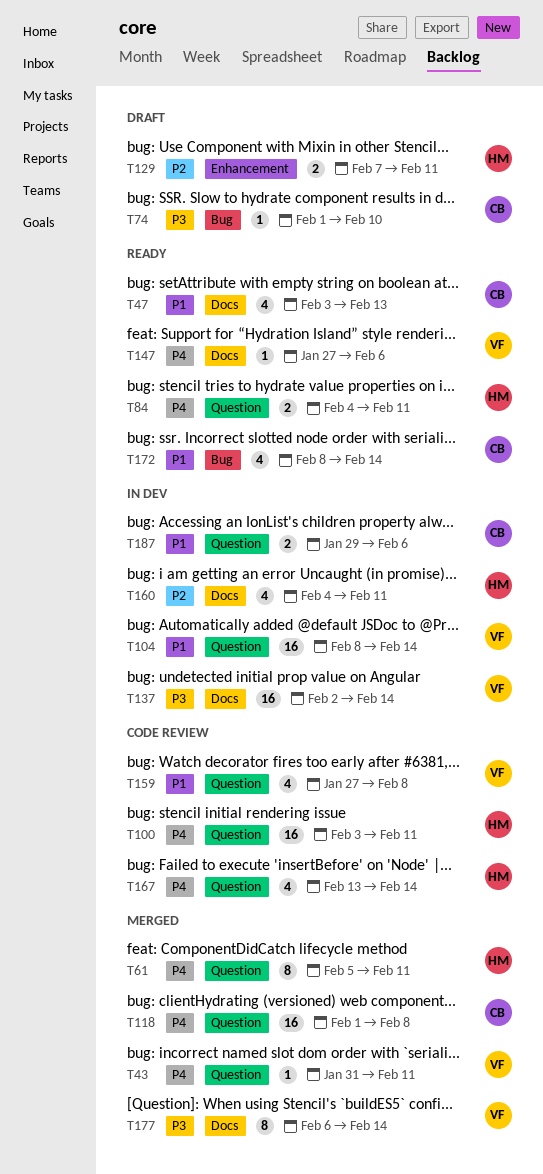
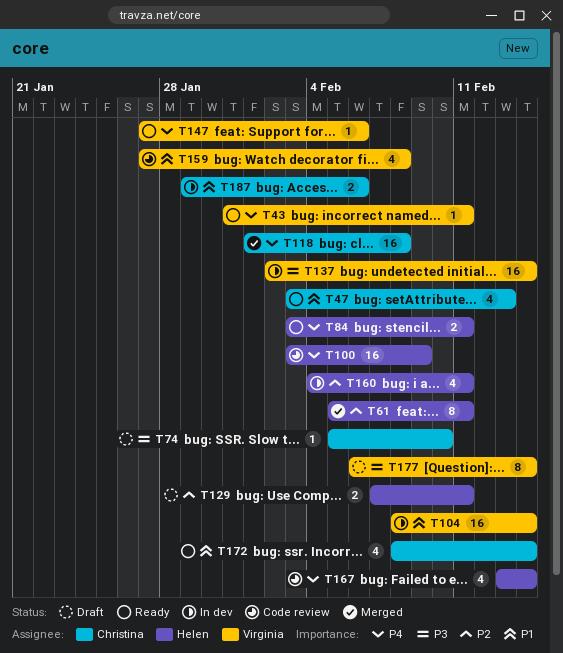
T43, status: Merged -> Ready
T61, priority: P4 -> P2
T74, start: Feb 1 -> Feb 5
T84, start: Feb 4 -> Feb 3
T100, due: Feb 11 -> Feb 9
T177, status: Merged -> Draft

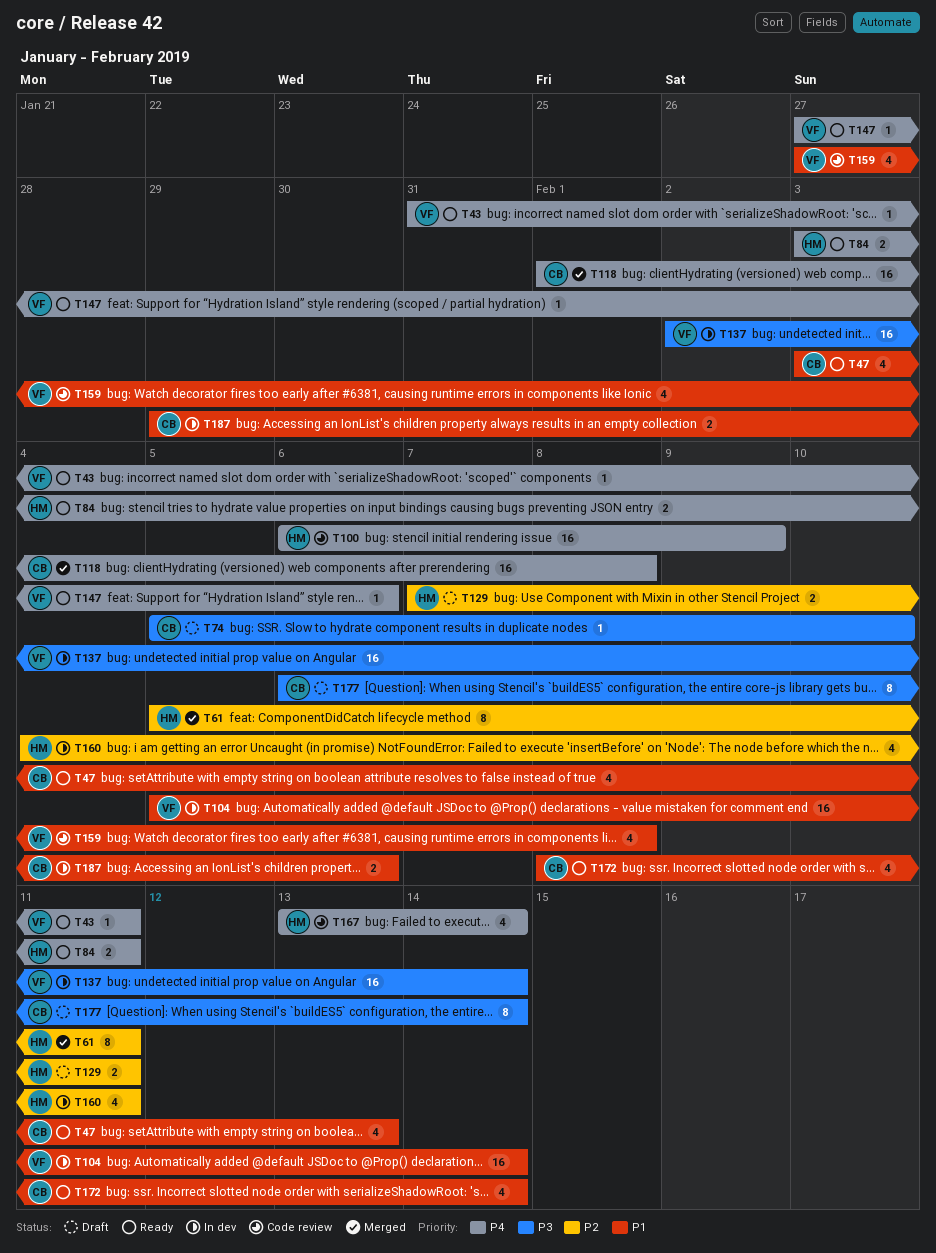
T100, start: Feb 3 -> Feb 6
T104, start: Feb 8 -> Feb 5
T177, owner: Virginia -> Christina

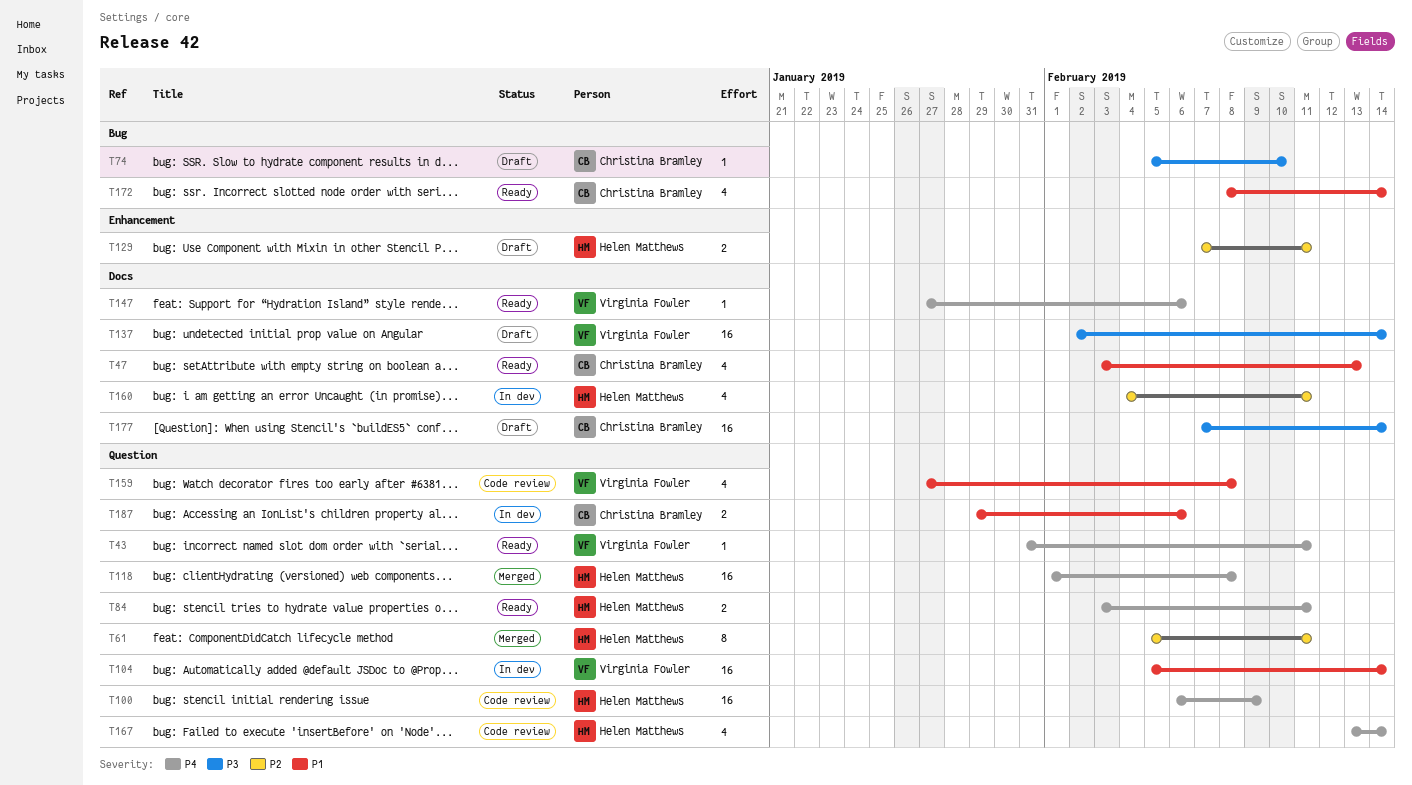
T118, owner: Christina Bramley -> Helen Matthews
T137, status: In dev -> Draft
T177, estimate: 8 -> 16
T177, start: Feb 6 -> Feb 7

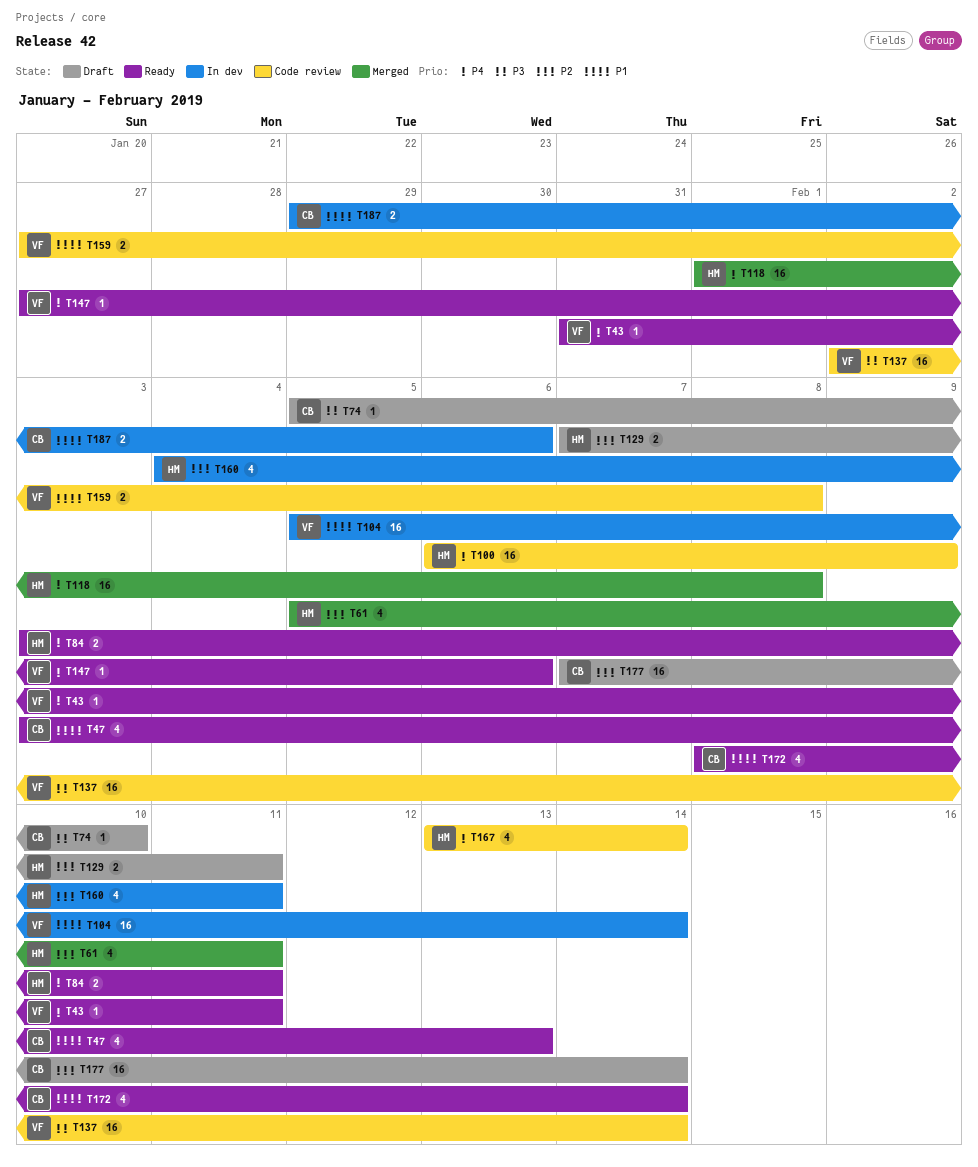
T61, estimate: 8 -> 4
T137, status: Draft -> Code review
T159, estimate: 4 -> 2
T177, priority: P3 -> P2

